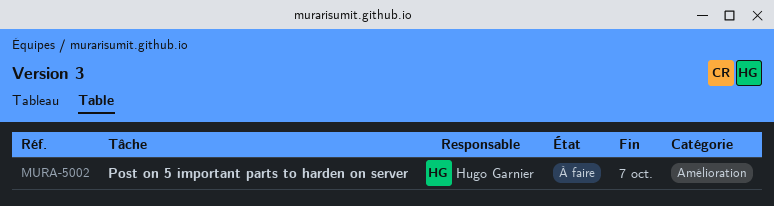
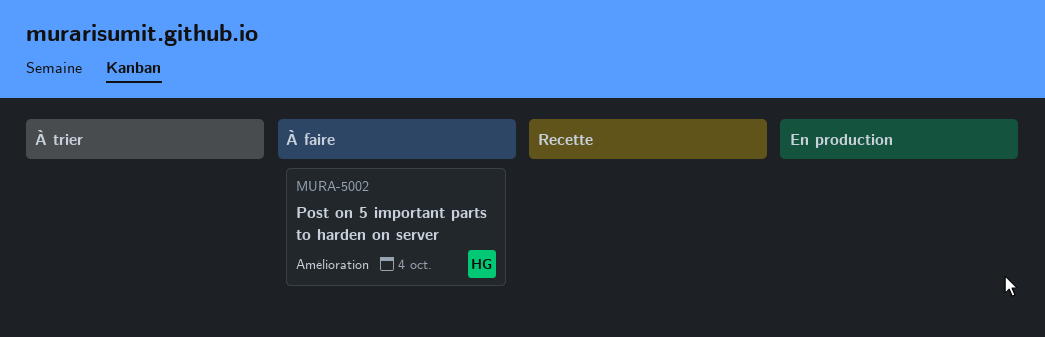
MURA-5002, due: Oct 7 -> Oct 4

